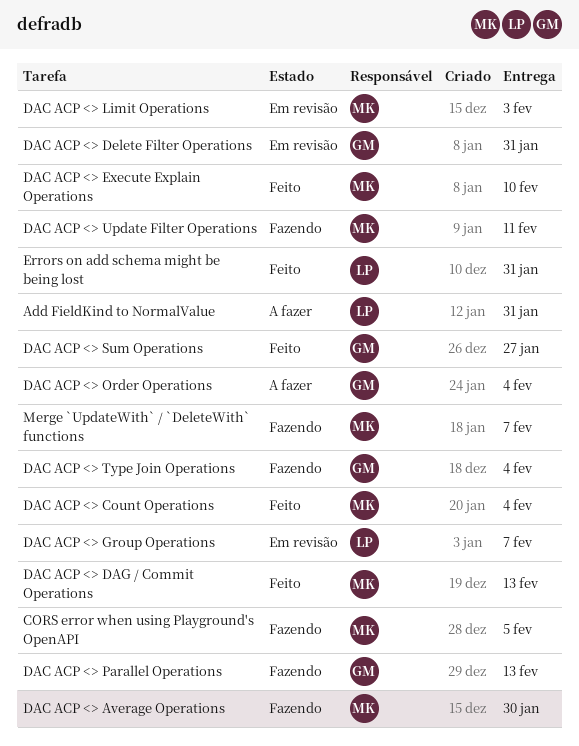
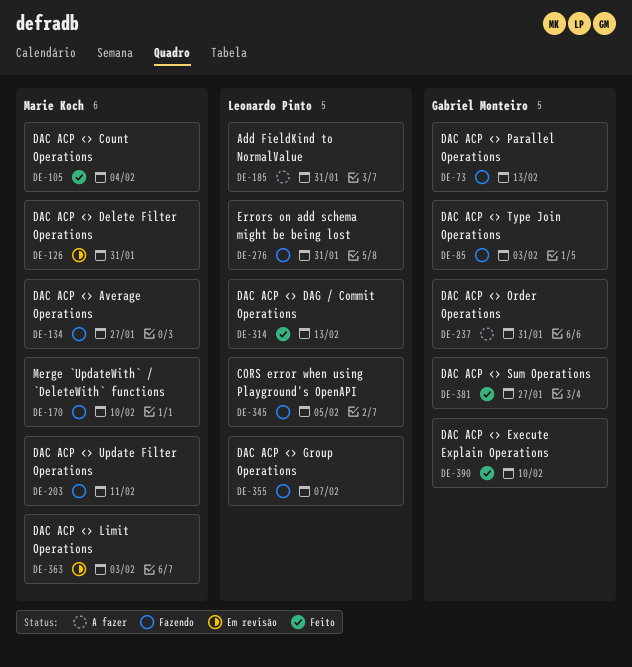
CORS error when using Playground's OpenAPI, owner: Marie Koch -> Leonardo Pinto
DAC ACP <> Average Operations, due: Jan 30 -> Jan 27
DAC ACP <> DAG / Commit Operations, owner: Marie Koch -> Leonardo Pinto
DAC ACP <> Delete Filter Operations, owner: Gabriel Monteiro -> Marie Koch
DAC ACP <> Execute Explain Operations, owner: Marie Koch -> Gabriel Monteiro
DAC ACP <> Group Operations, status: Em revisão -> Fazendo
DAC ACP <> Order Operations, due: Feb 4 -> Jan 31
DAC ACP <> Type Join Operations, due: Feb 4 -> Feb 3
Errors on add schema might be being lost, status: Feito -> Fazendo
Merge `UpdateWith` / `DeleteWith` functions, due: Feb 7 -> Feb 10

